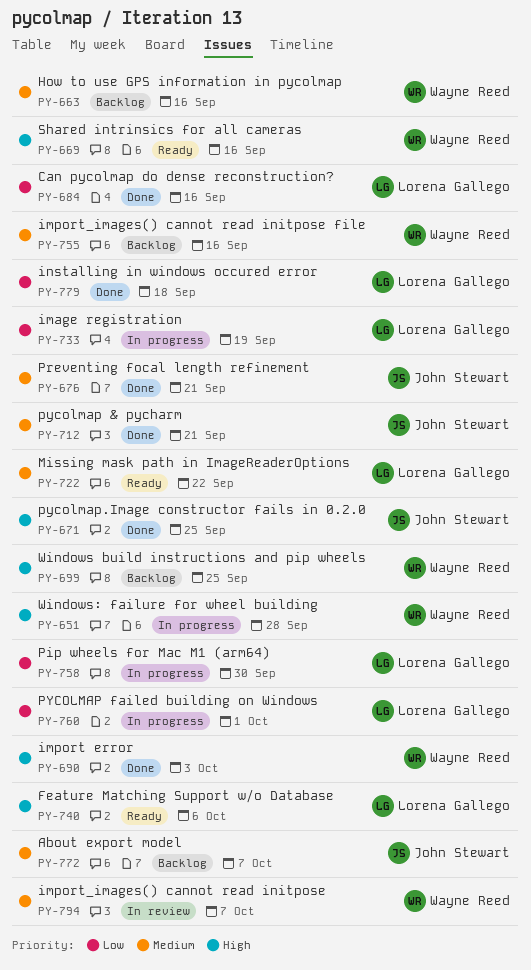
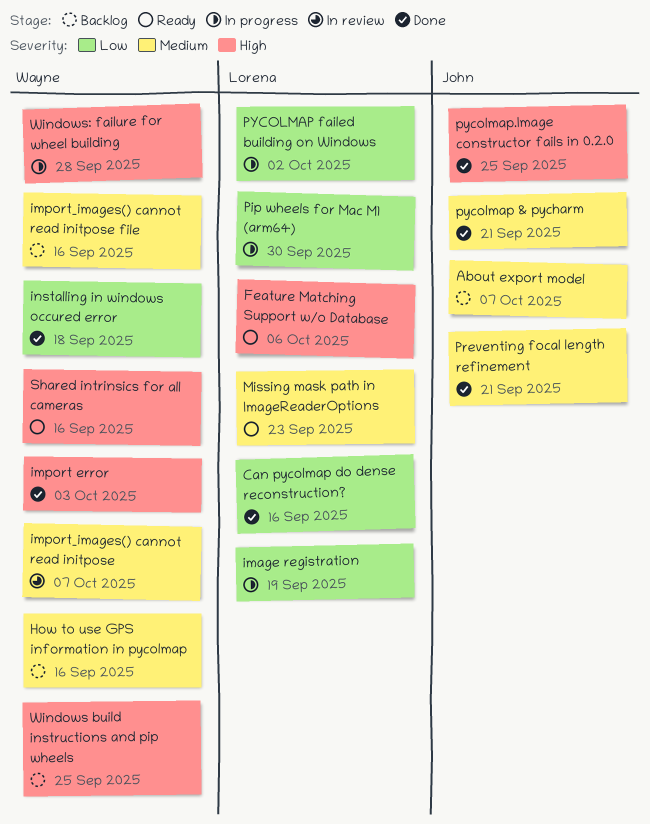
installing in windows occured error, owner: Lorena Gallego -> Wayne Reed
Missing mask path in ImageReaderOptions, due: Sep 22 -> Sep 23
PYCOLMAP failed building on Windows, due: Oct 1 -> Oct 2

